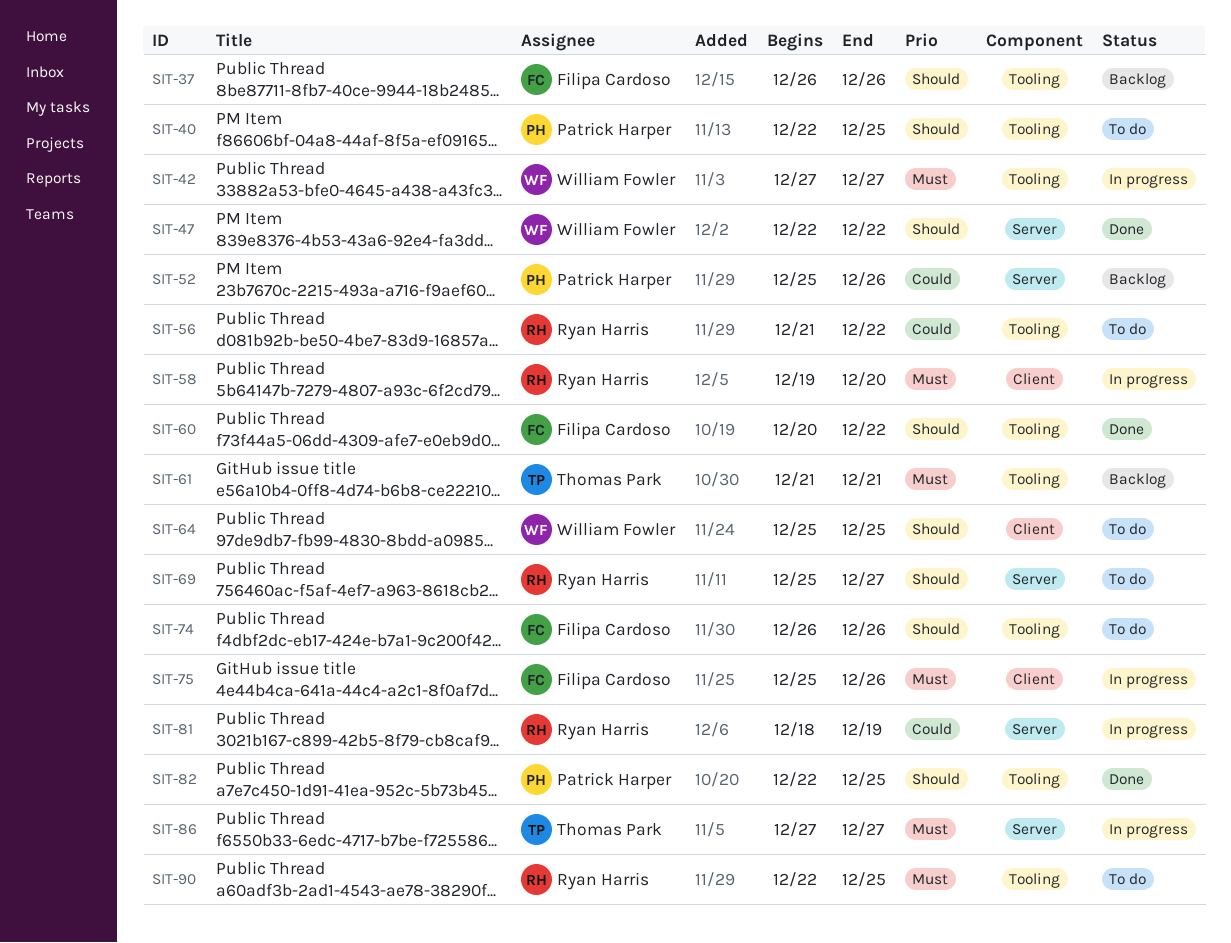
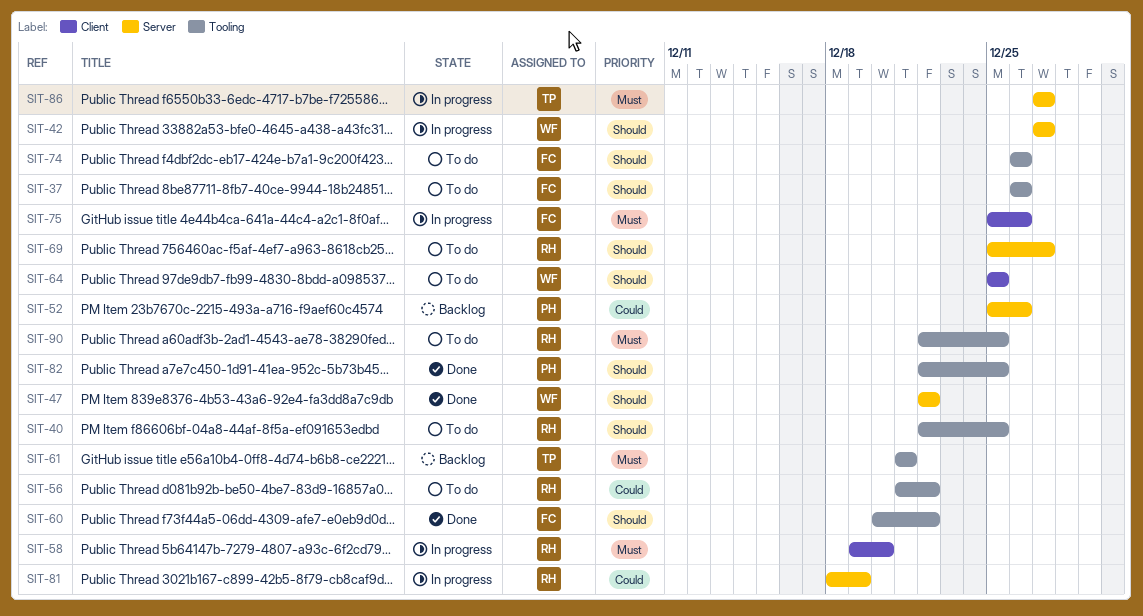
SIT-37, status: Backlog -> To do
SIT-40, owner: Patrick Harper -> Ryan Harris
SIT-42, priority: Must -> Should
SIT-42, label: Tooling -> Server

